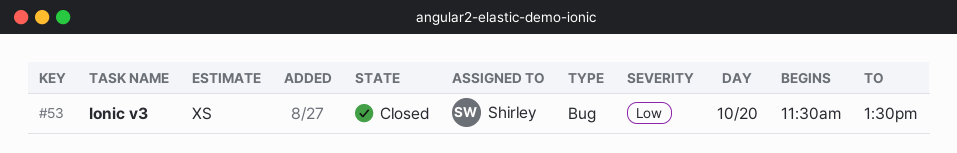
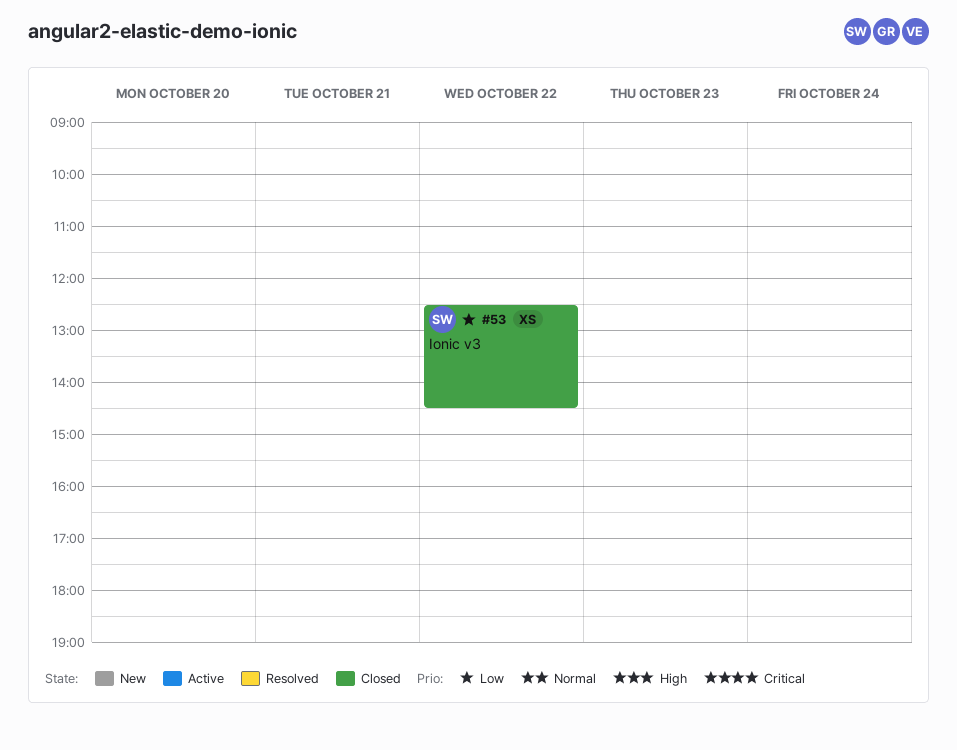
#53, day: Oct 20 -> Oct 22
#53, begins: 11:30 -> 12:30
#53, ends: 13:30 -> 14:30

